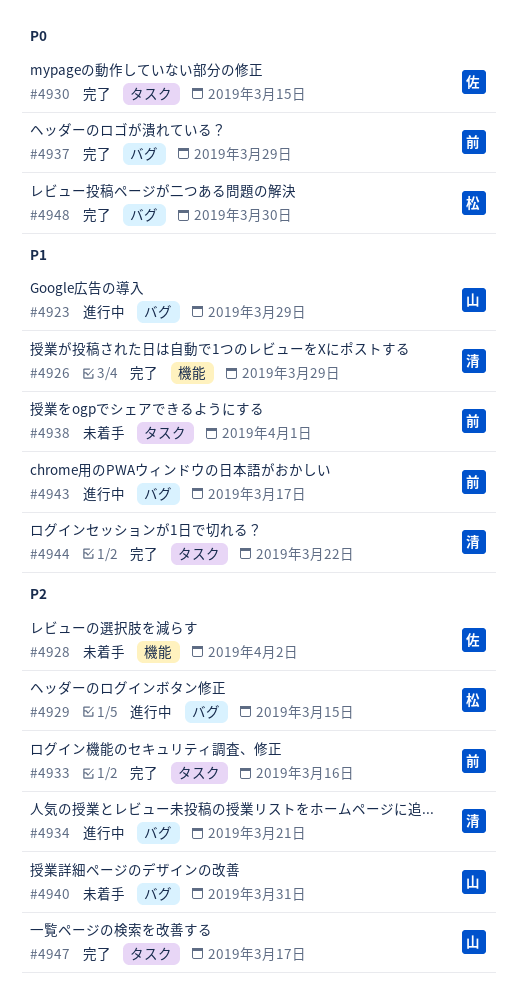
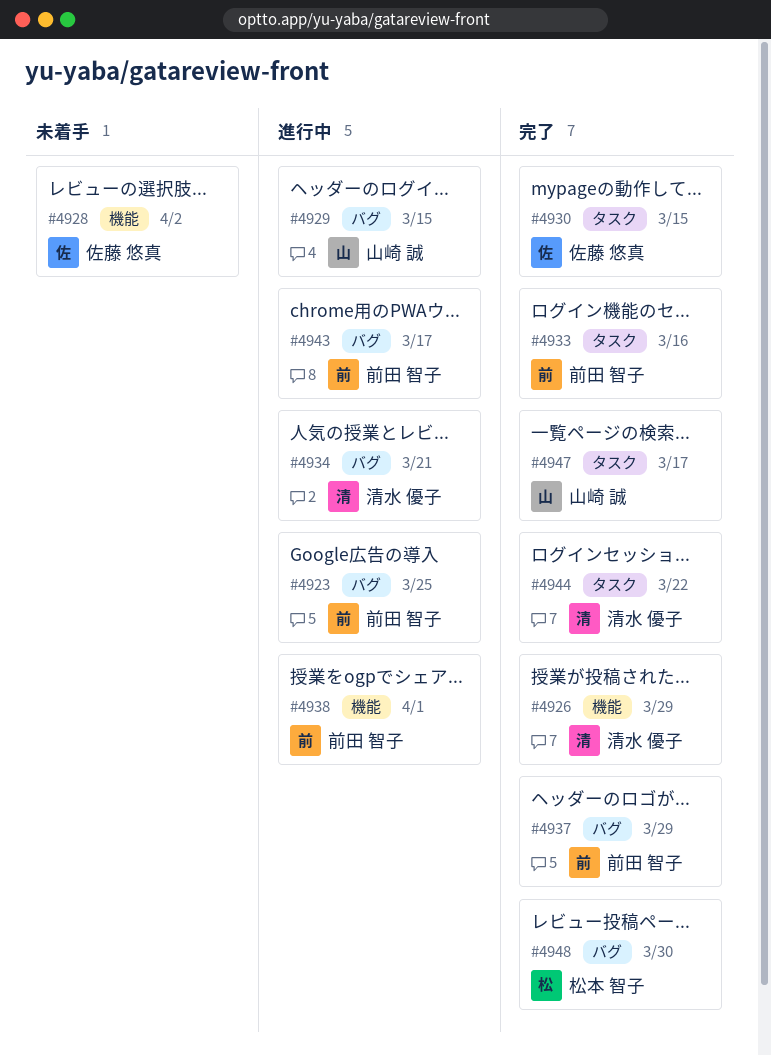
#4923, owner: 山崎 誠 -> 前田 智子
#4923, due: Mar 29 -> Mar 25
#4929, owner: 松本 智子 -> 山崎 誠
#4938, status: 未着手 -> 進行中
#4938, label: タスク -> 機能
#4940: present -> none

